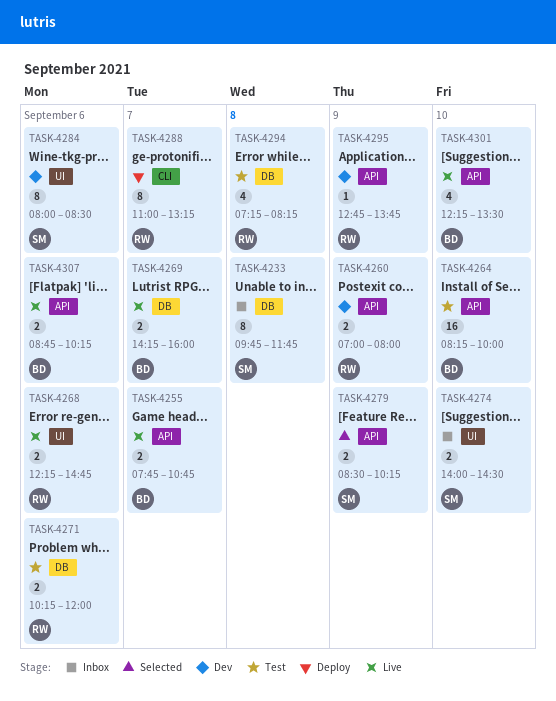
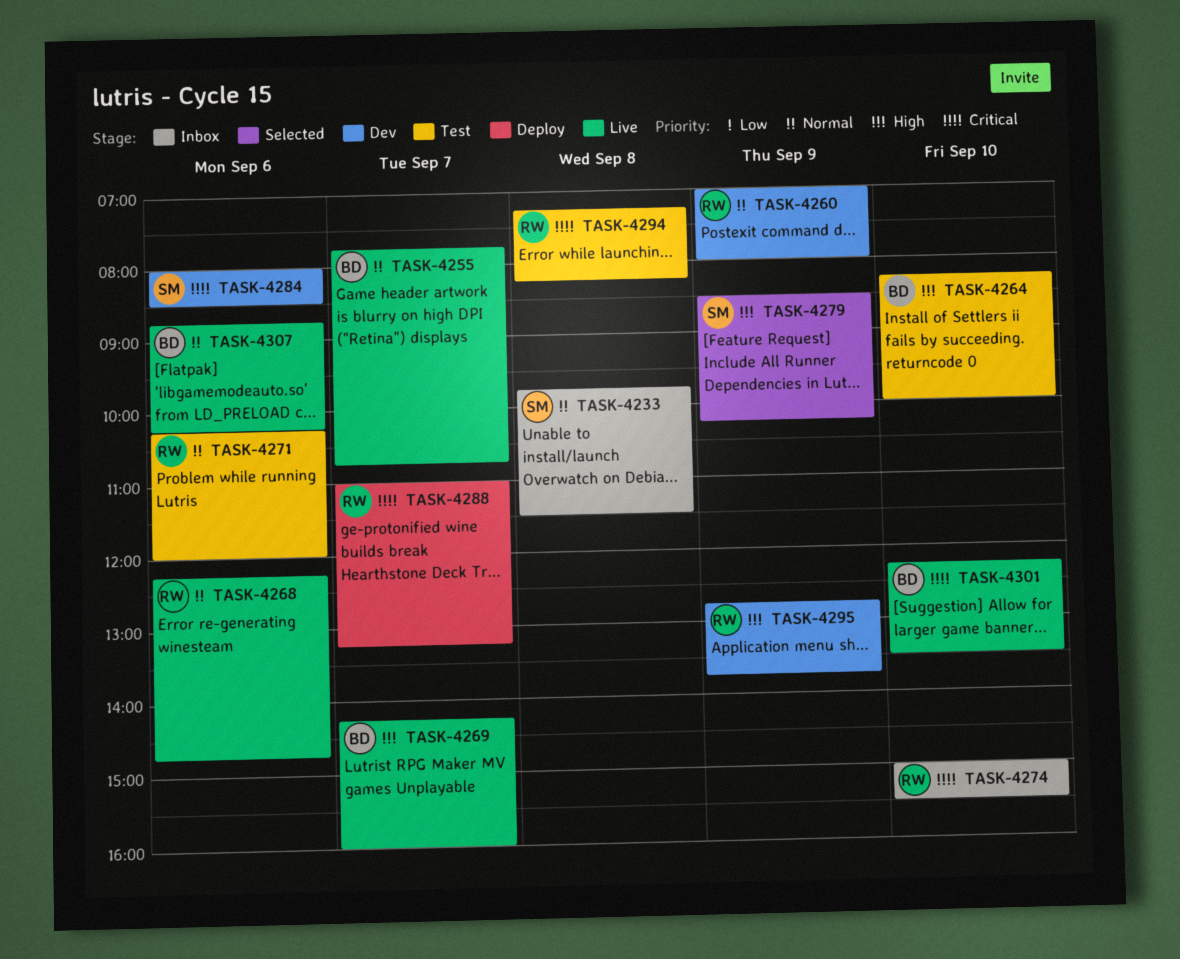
TASK-4233, ends: 11:45 -> 11:30
TASK-4274, owner: SM -> RW
TASK-4274, begins: 14:00 -> 15:00
TASK-4274, ends: 14:30 -> 15:30

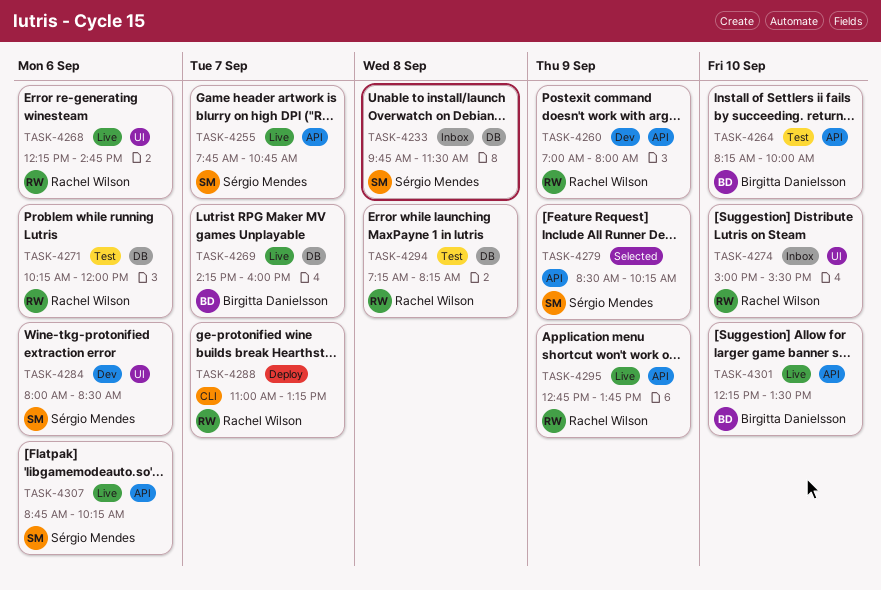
TASK-4255, owner: Birgitta Danielsson -> Sérgio Mendes
TASK-4295, status: Dev -> Live
TASK-4307, owner: Birgitta Danielsson -> Sérgio Mendes

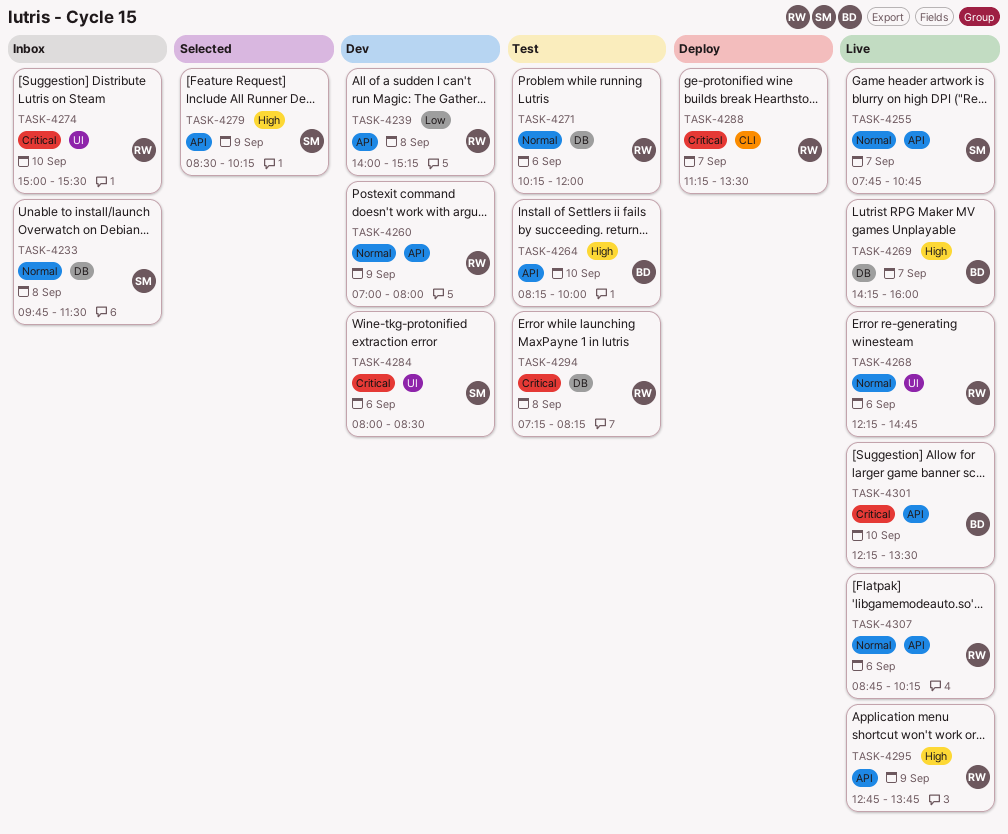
TASK-4239: none -> present
TASK-4288, begins: 11:00 -> 11:15
TASK-4288, ends: 13:15 -> 13:30
TASK-4307, owner: Sérgio Mendes -> Rachel Wilson

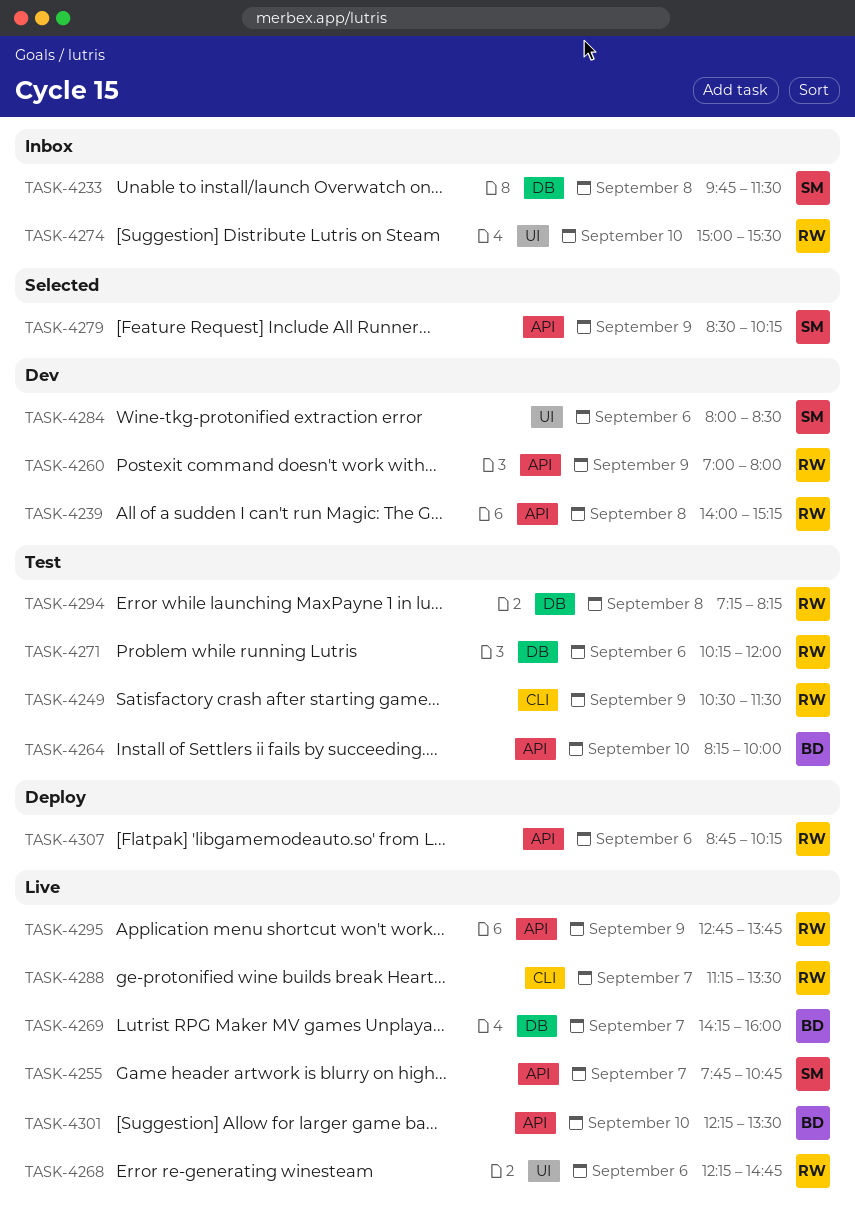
TASK-4249: none -> present
TASK-4288, status: Deploy -> Live
TASK-4307, status: Live -> Deploy

